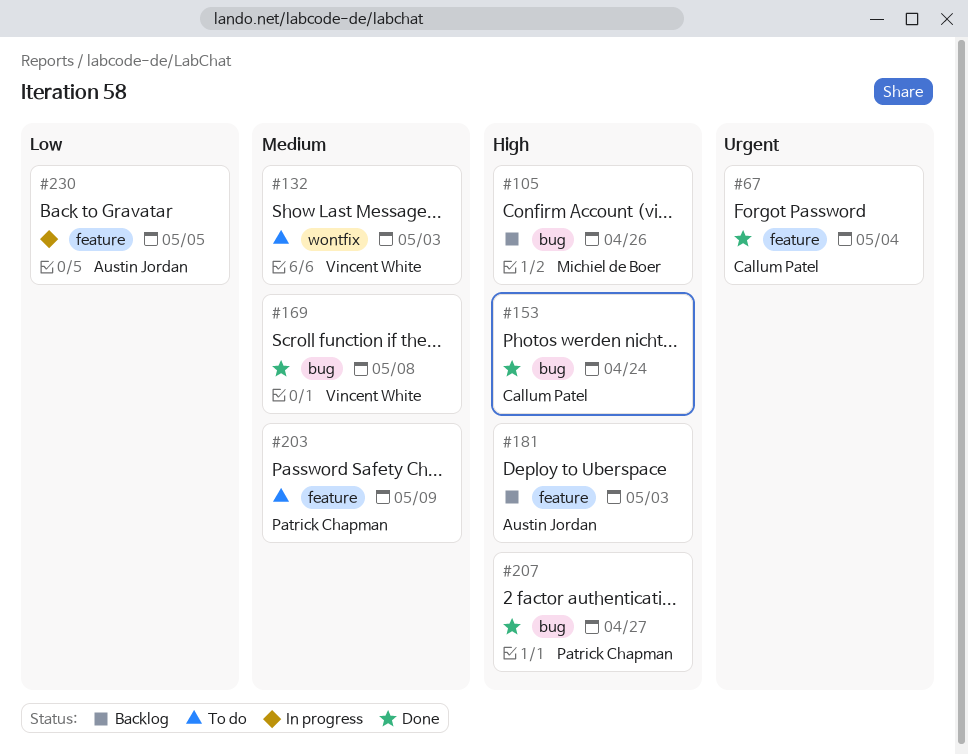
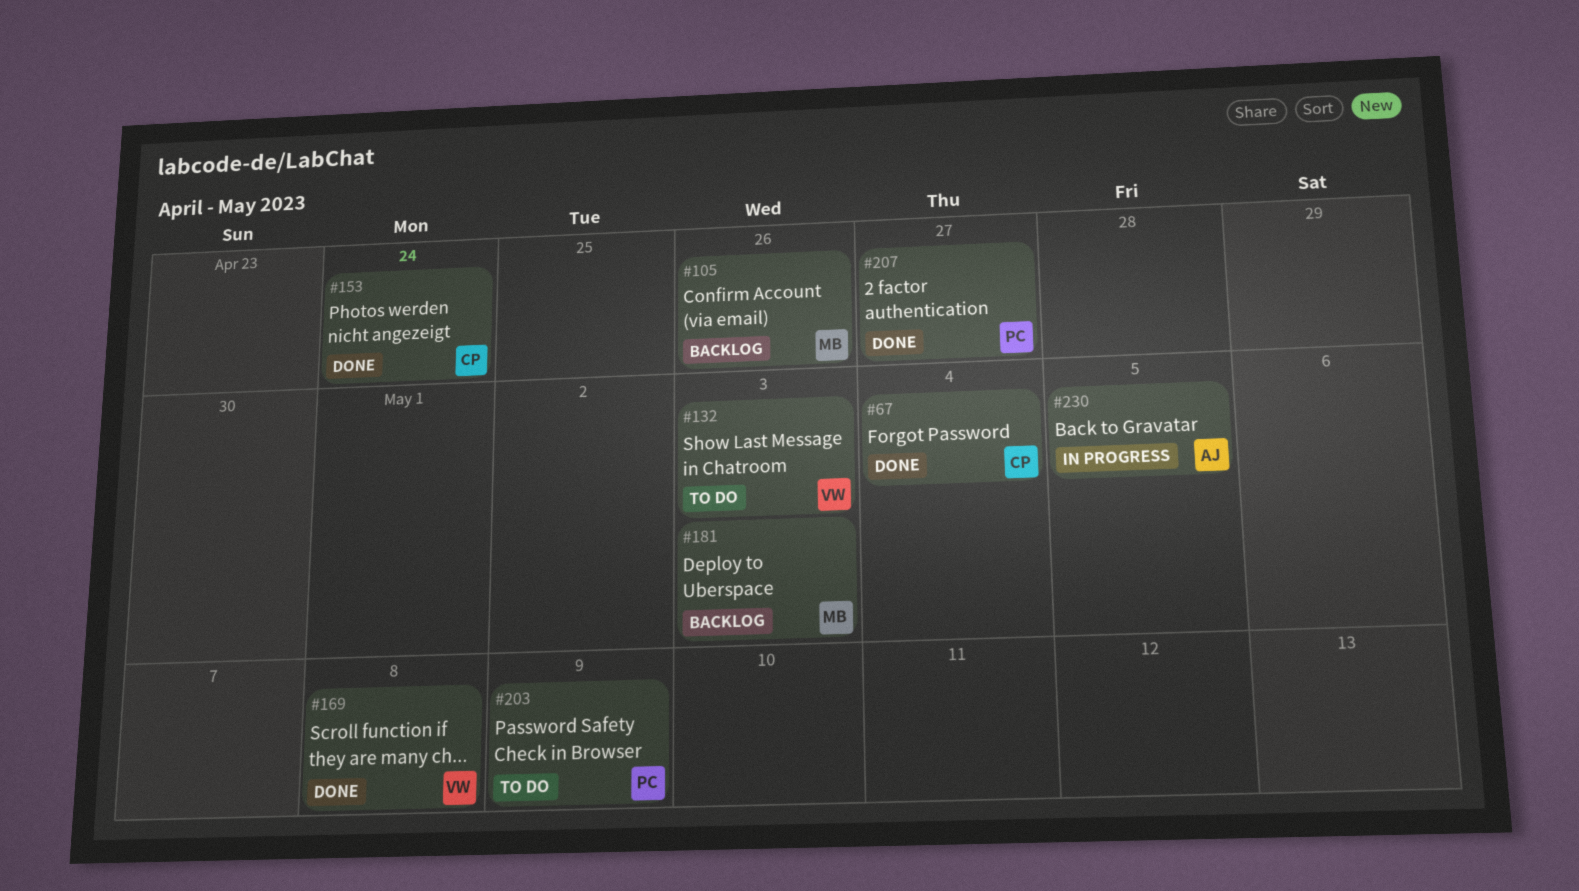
#181, owner: Austin Jordan -> Michiel de Boer

